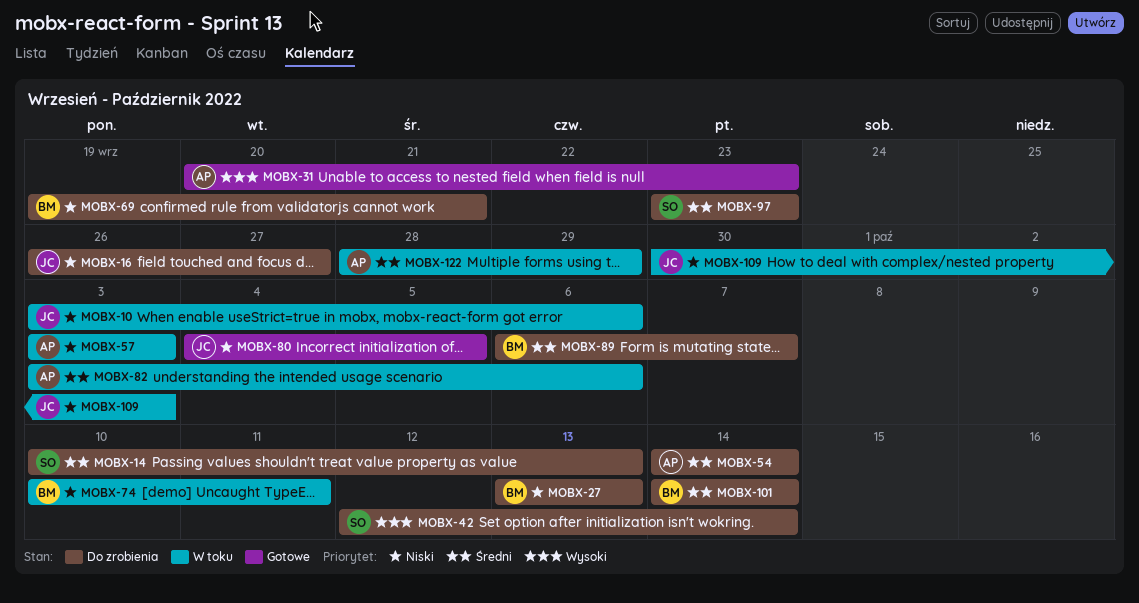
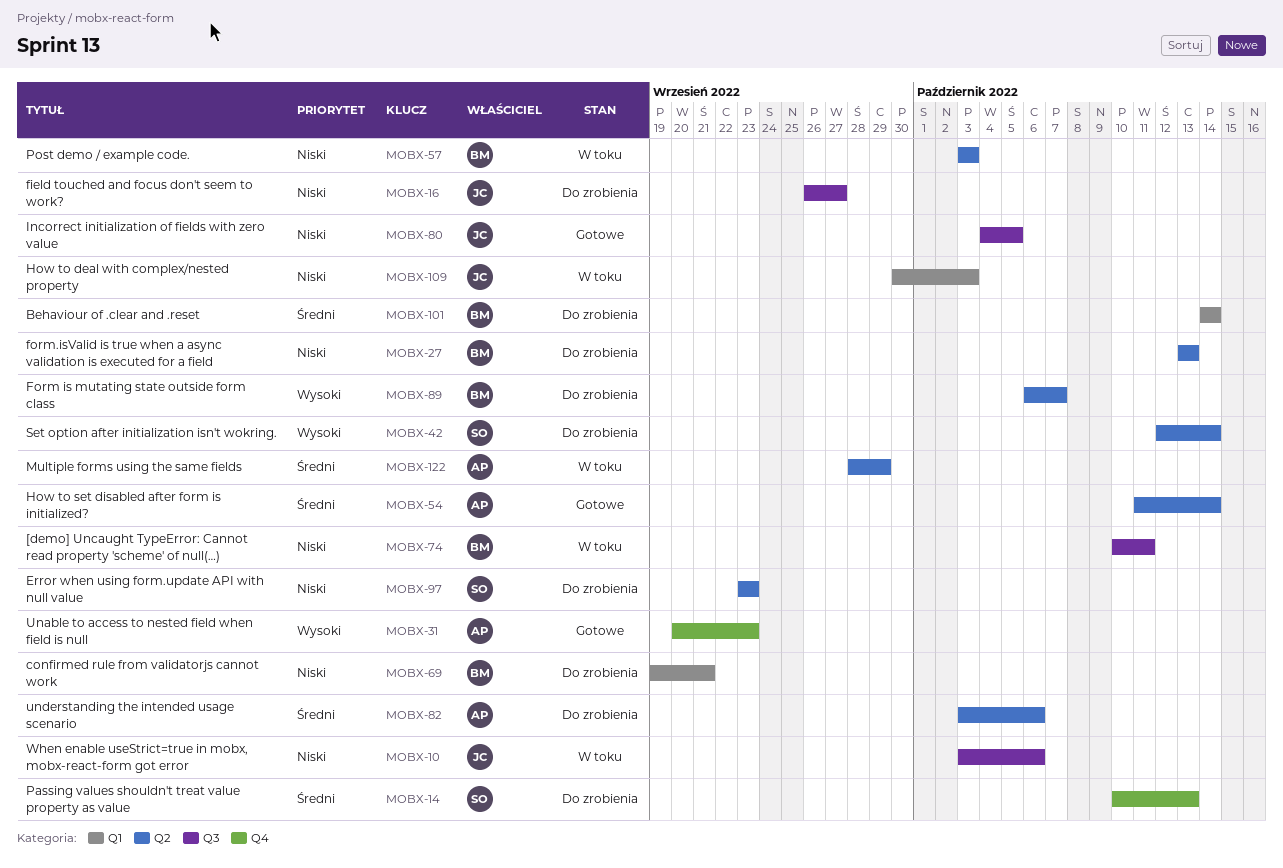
MOBX-54, status: Do zrobienia -> Gotowe
MOBX-54, start: Oct 14 -> Oct 11
MOBX-57, owner: AP -> BM
MOBX-82, status: W toku -> Do zrobienia
MOBX-89, priority: Średni -> Wysoki
MOBX-97, priority: Średni -> Niski

